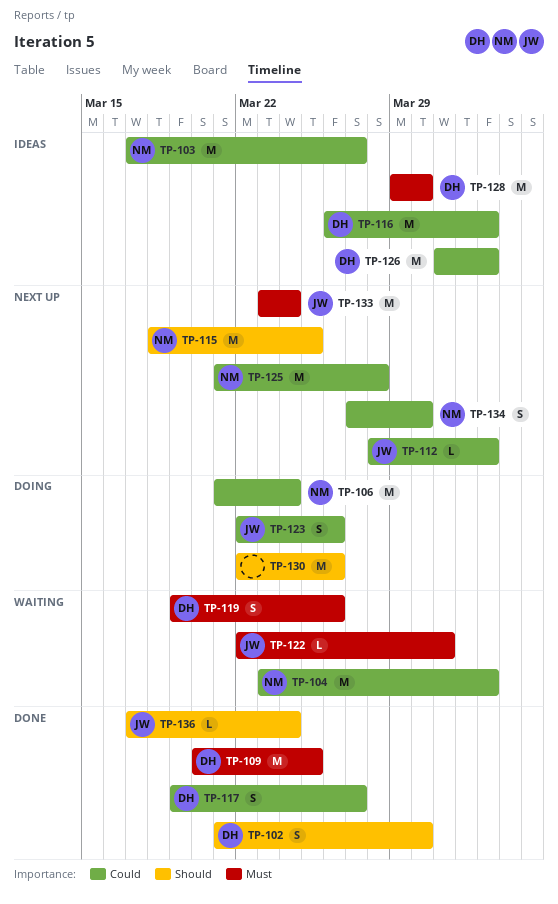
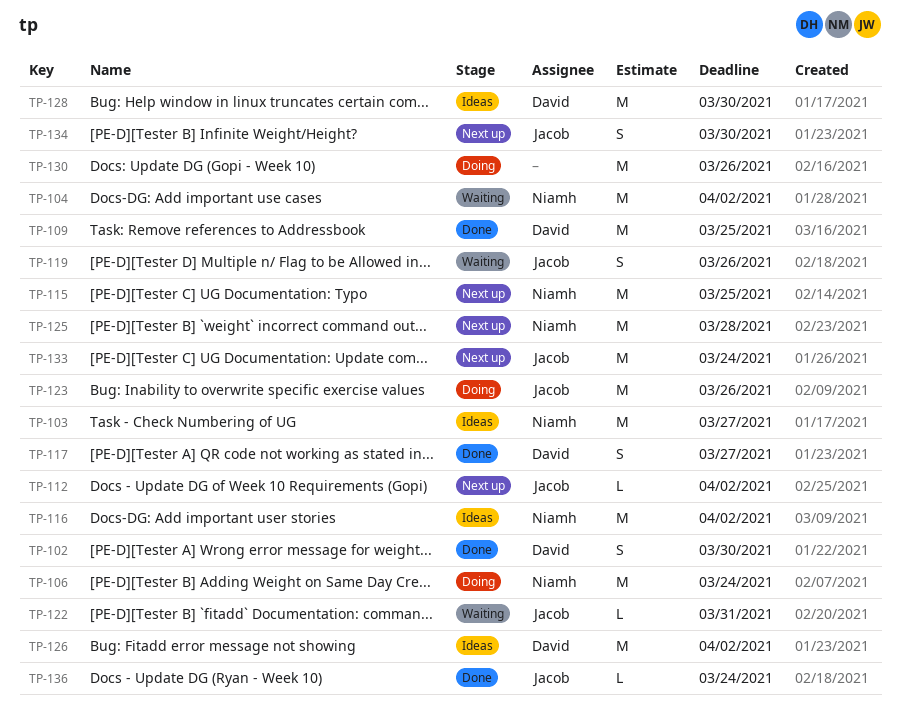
TP-116, owner: David -> Niamh
TP-119, owner: David -> Jacob
TP-123, estimate: S -> M
TP-134, owner: Niamh -> Jacob

